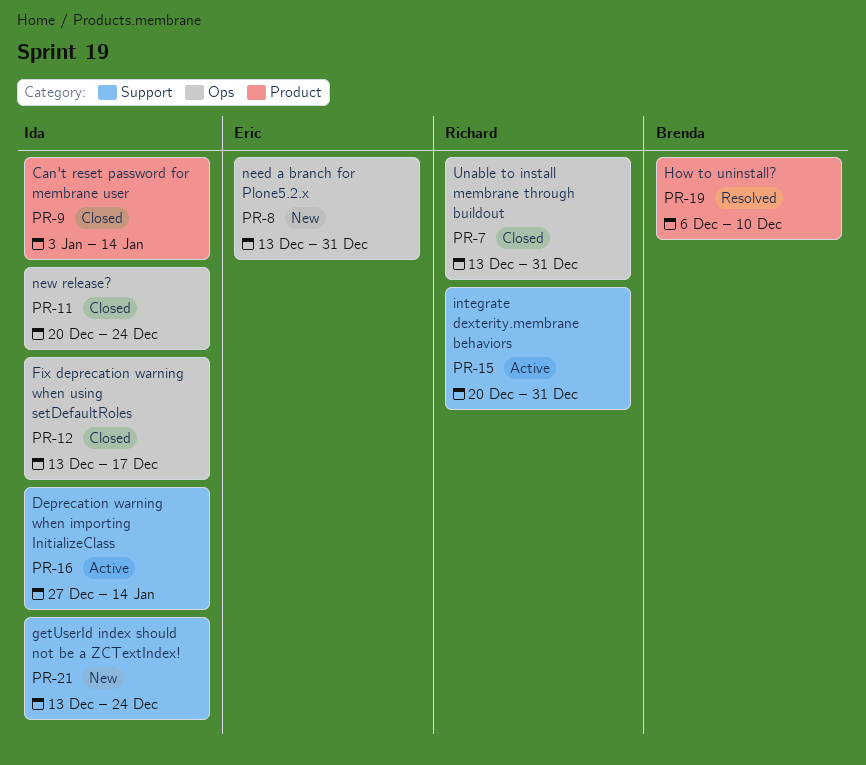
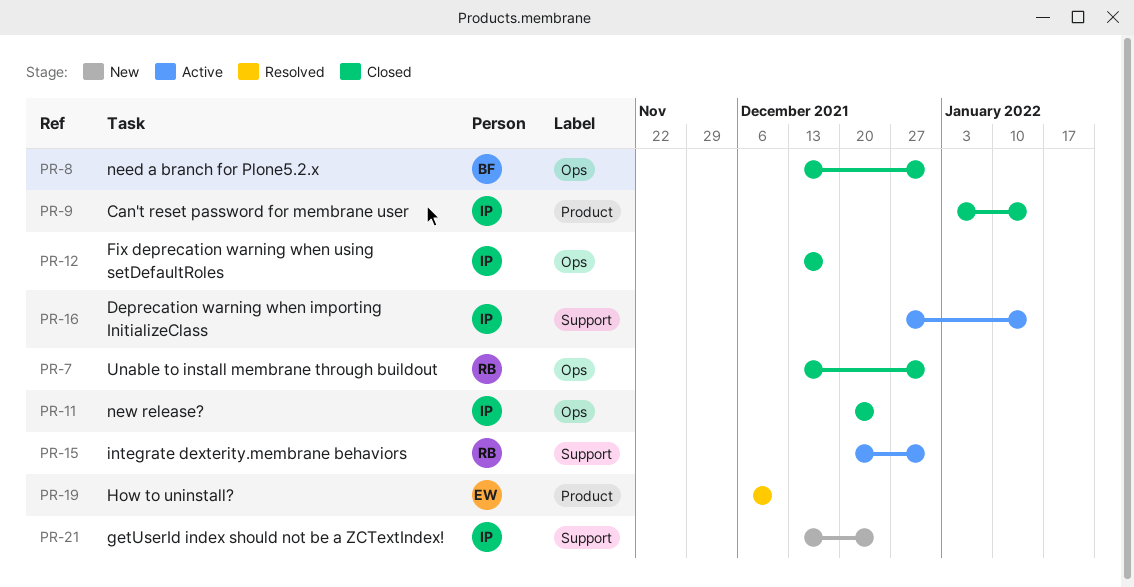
PR-8, status: New -> Closed
PR-8, owner: Eric -> Brenda
PR-19, owner: Brenda -> Eric

